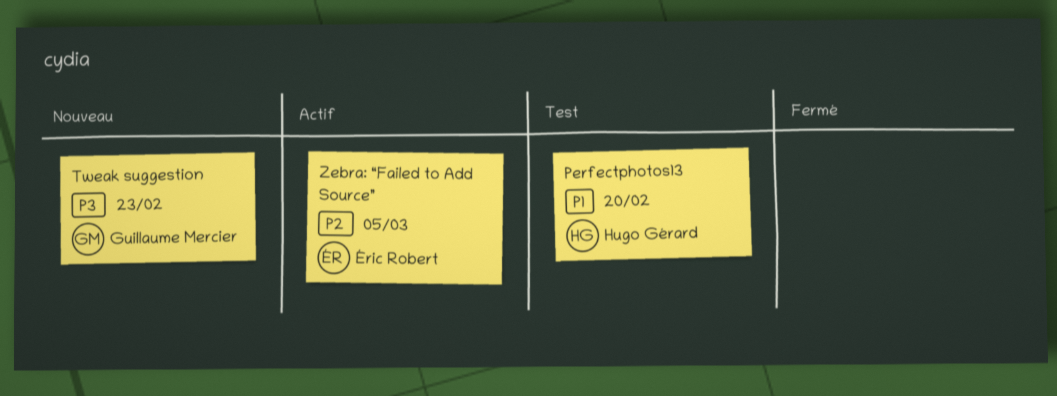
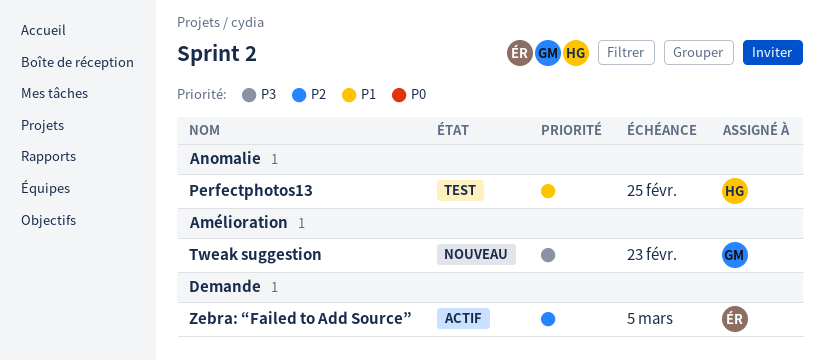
Perfectphotos13, due: Feb 20 -> Feb 25

